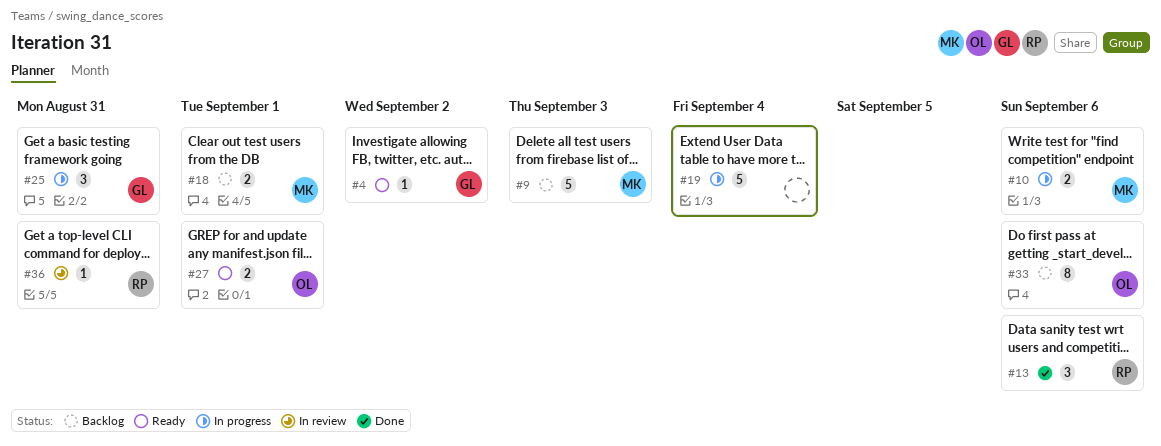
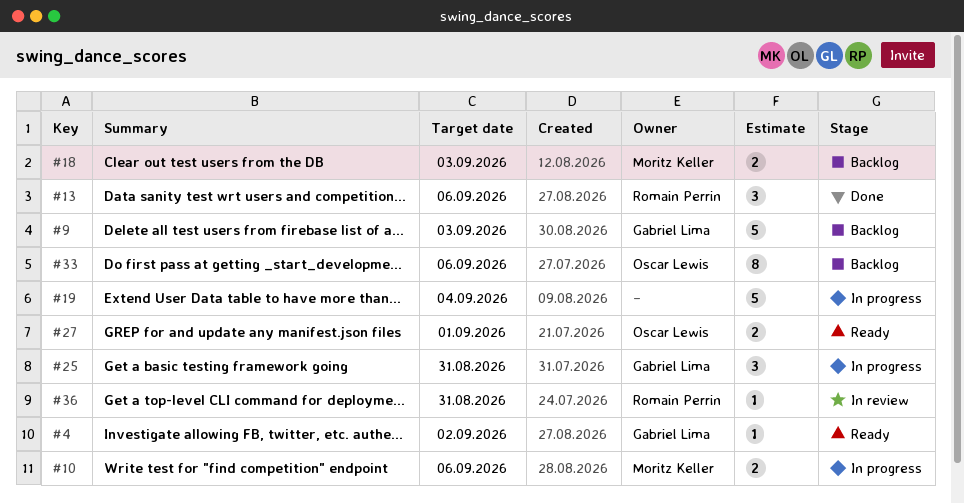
#9, owner: Moritz Keller -> Gabriel Lima
#18, due: Sep 1 -> Sep 3

